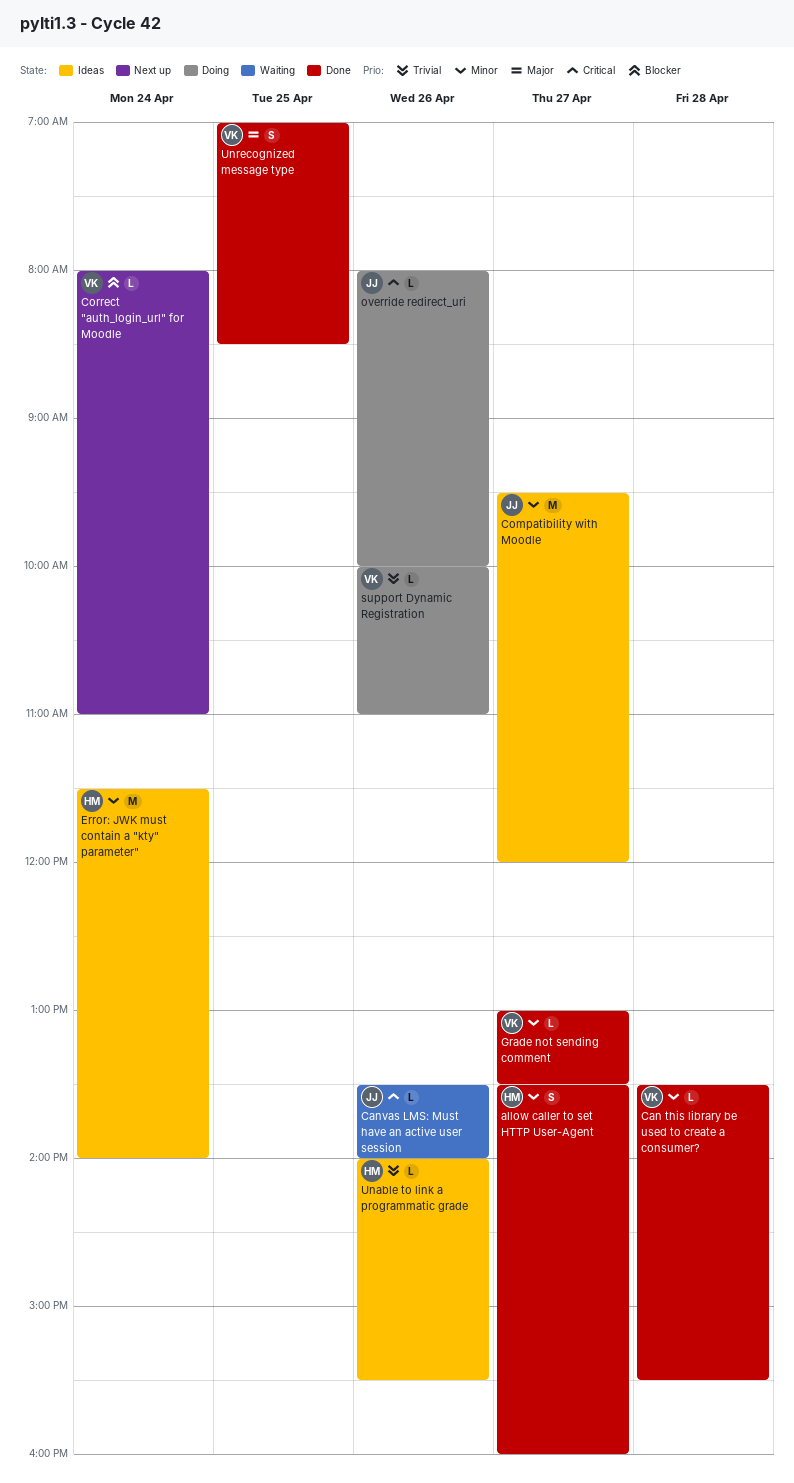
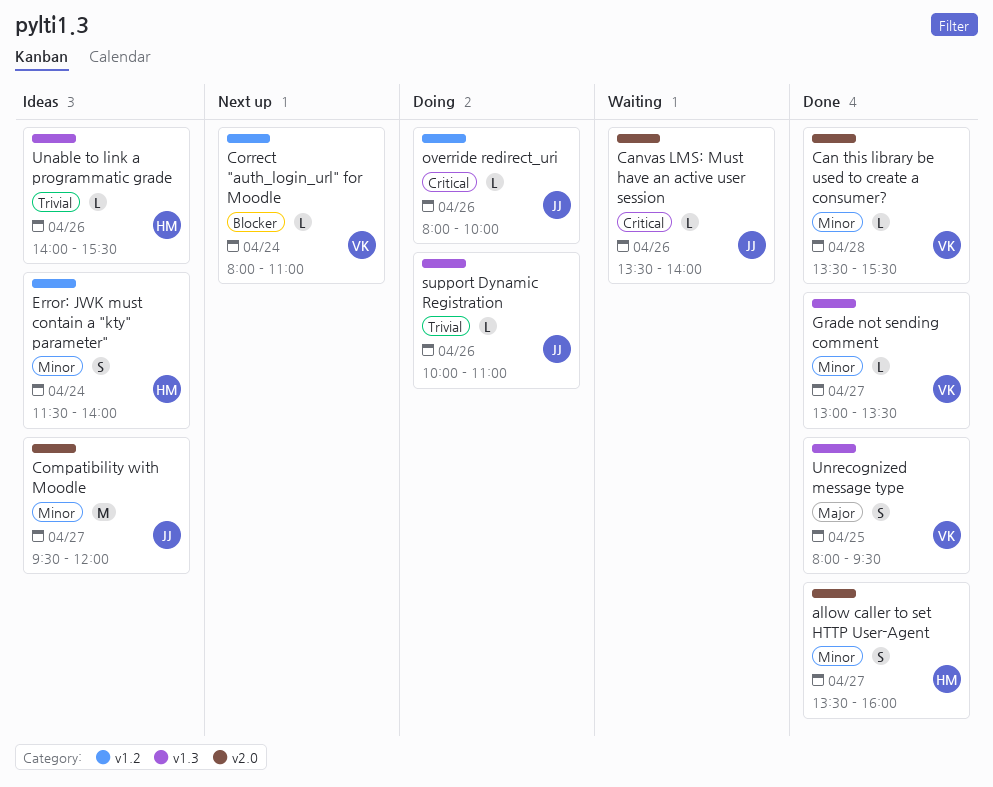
Error: JWK must contain a "kty" parameter", estimate: M -> S
support Dynamic Registration, owner: VK -> JJ
Unrecognized message type, begins: 07:00 -> 08:00
Unrecognized message type, ends: 08:30 -> 09:30

